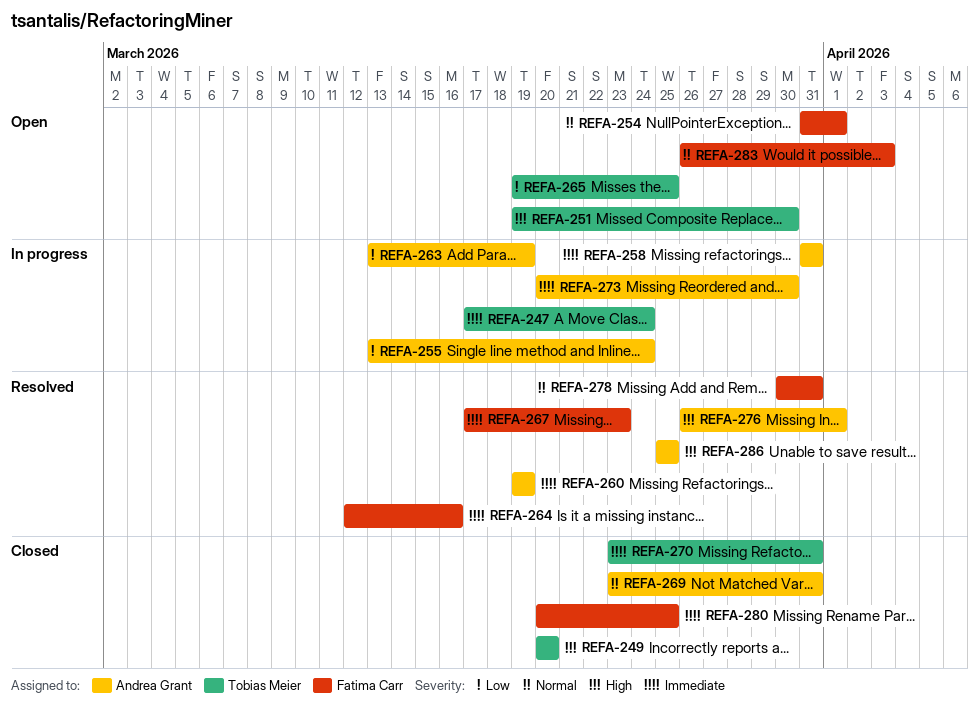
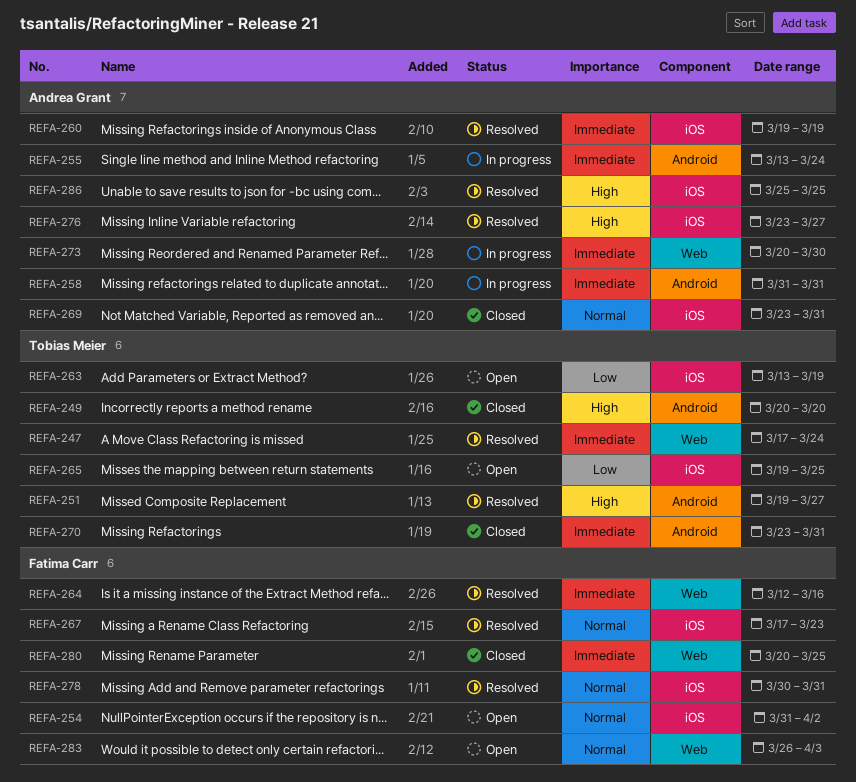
REFA-247, status: In progress -> Resolved
REFA-251, status: Open -> Resolved
REFA-251, due: Mar 30 -> Mar 27
REFA-254, due: Apr 1 -> Apr 2
REFA-255, priority: Low -> Immediate
REFA-263, status: In progress -> Open
REFA-263, owner: Andrea Grant -> Tobias Meier
REFA-267, priority: Immediate -> Normal
REFA-276, start: Mar 26 -> Mar 23
REFA-276, due: Apr 1 -> Mar 27

